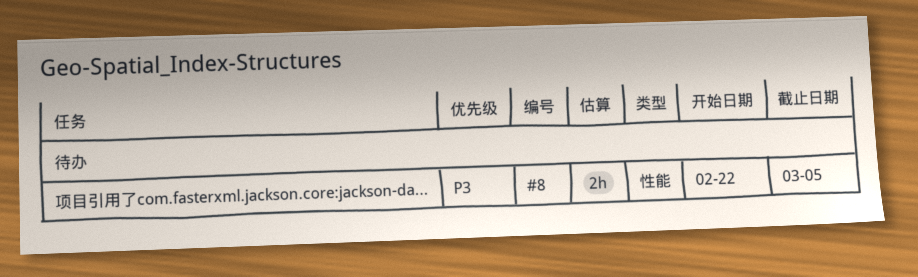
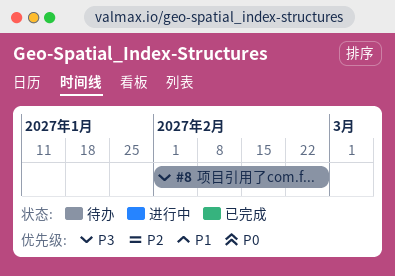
#8, start: Feb 22 -> Feb 1
#8, due: Mar 5 -> Feb 26

